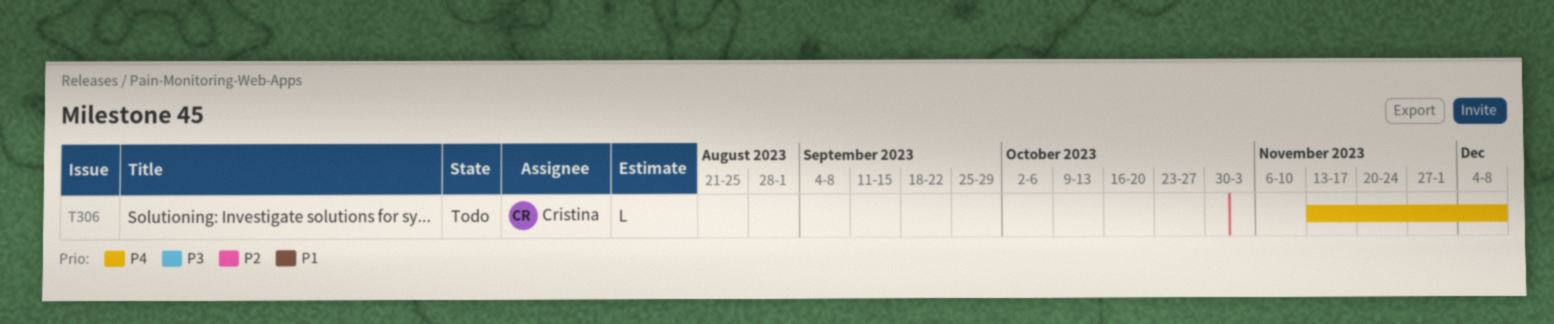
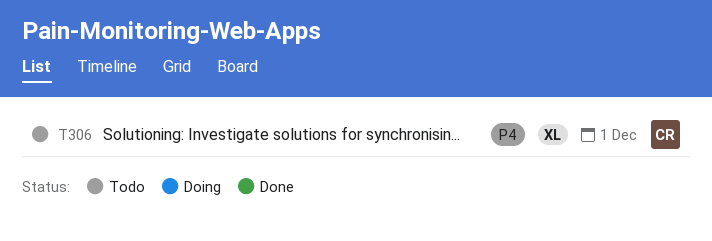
T306, estimate: L -> XL
T306, due: Dec 8 -> Dec 1

